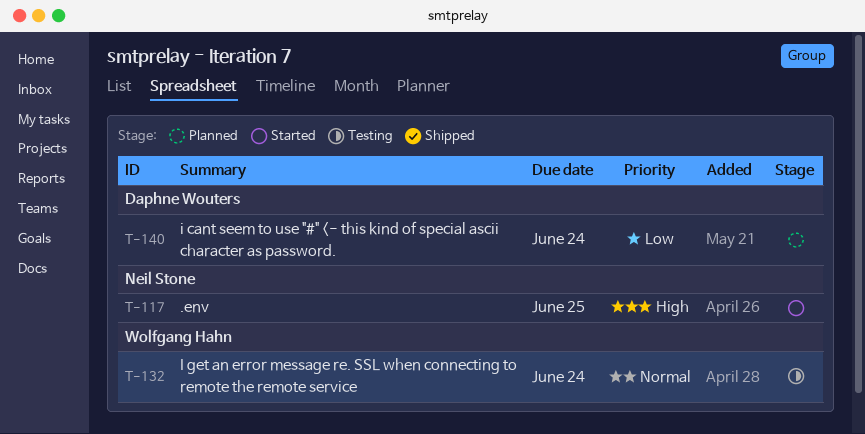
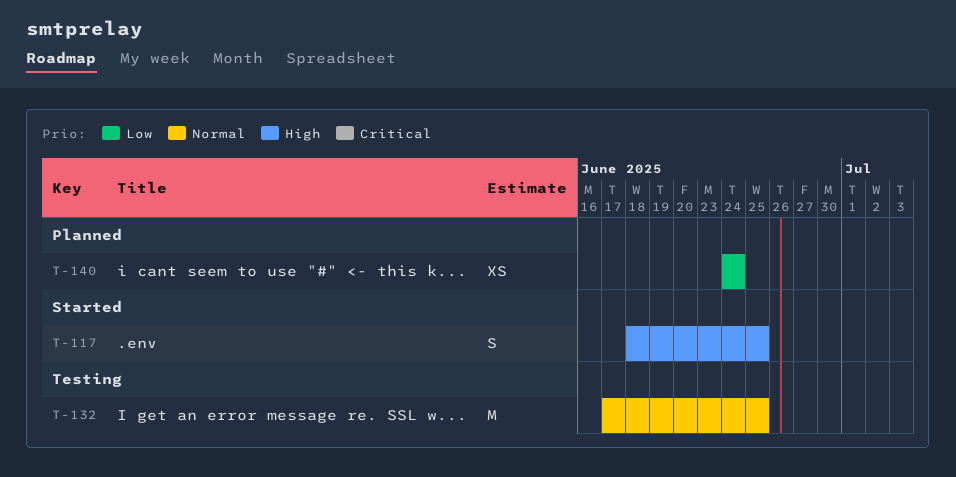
T-132, due: Jun 24 -> Jun 25

